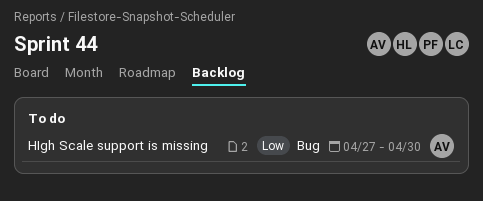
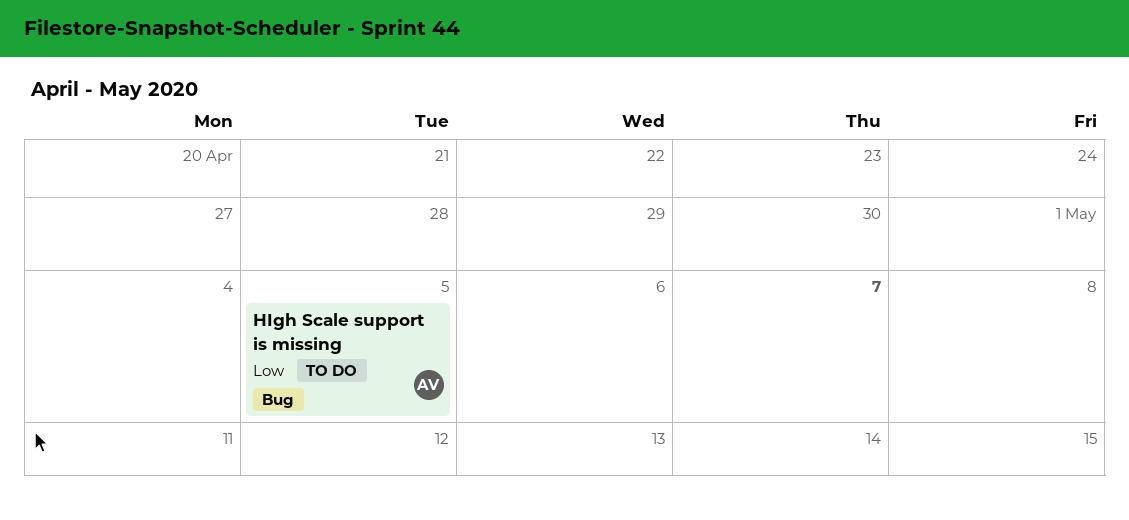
HIgh Scale support is missing, due: Apr 30 -> May 5

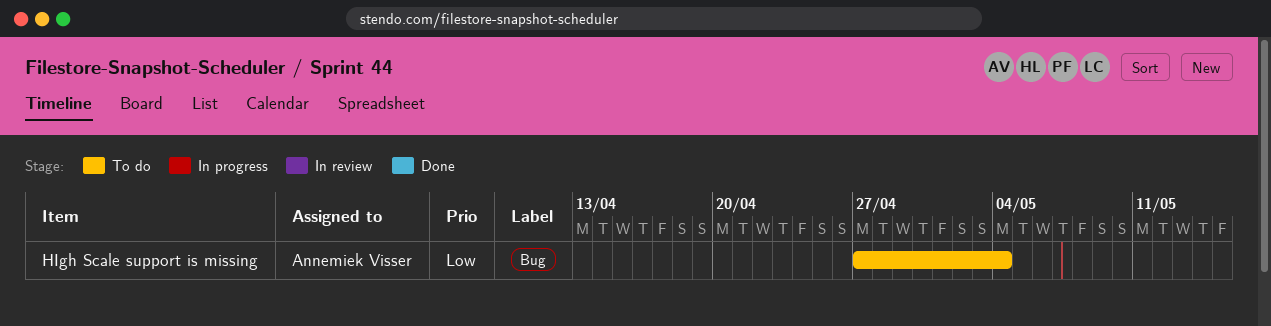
HIgh Scale support is missing, due: May 5 -> May 4

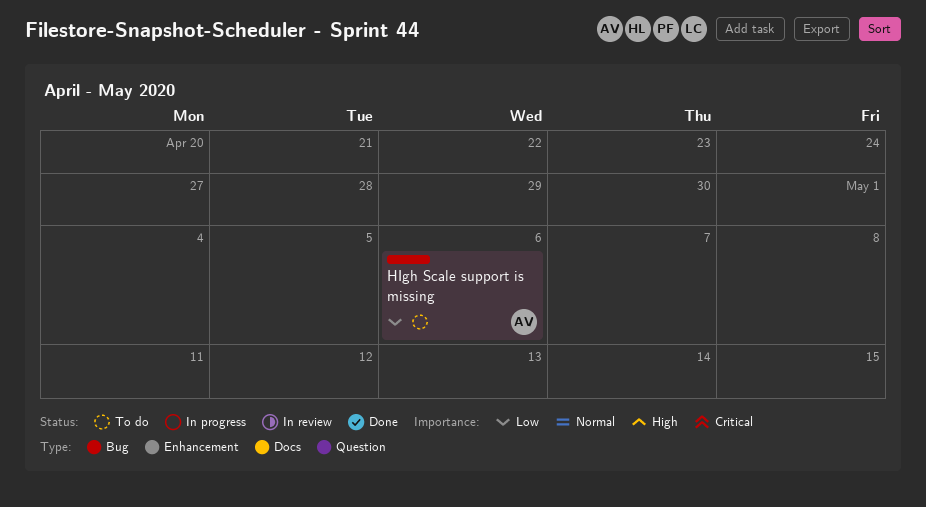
HIgh Scale support is missing, due: May 4 -> May 6

